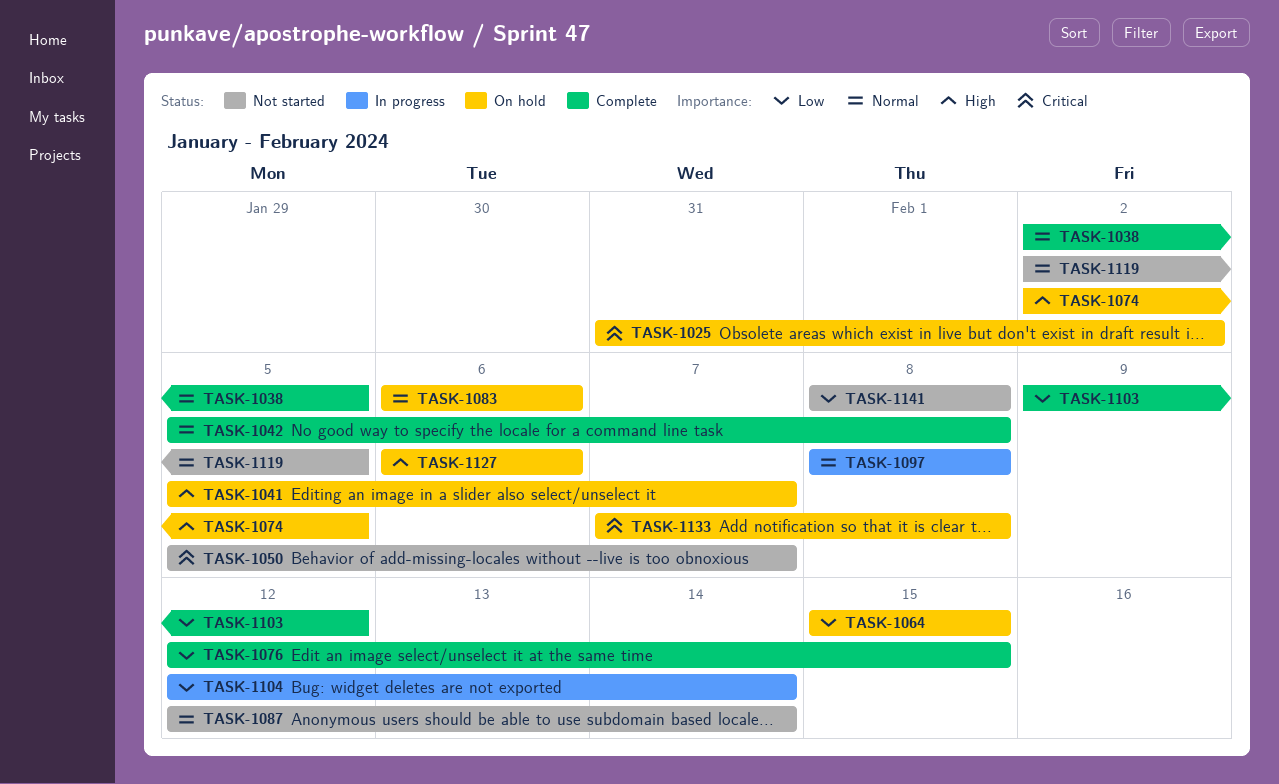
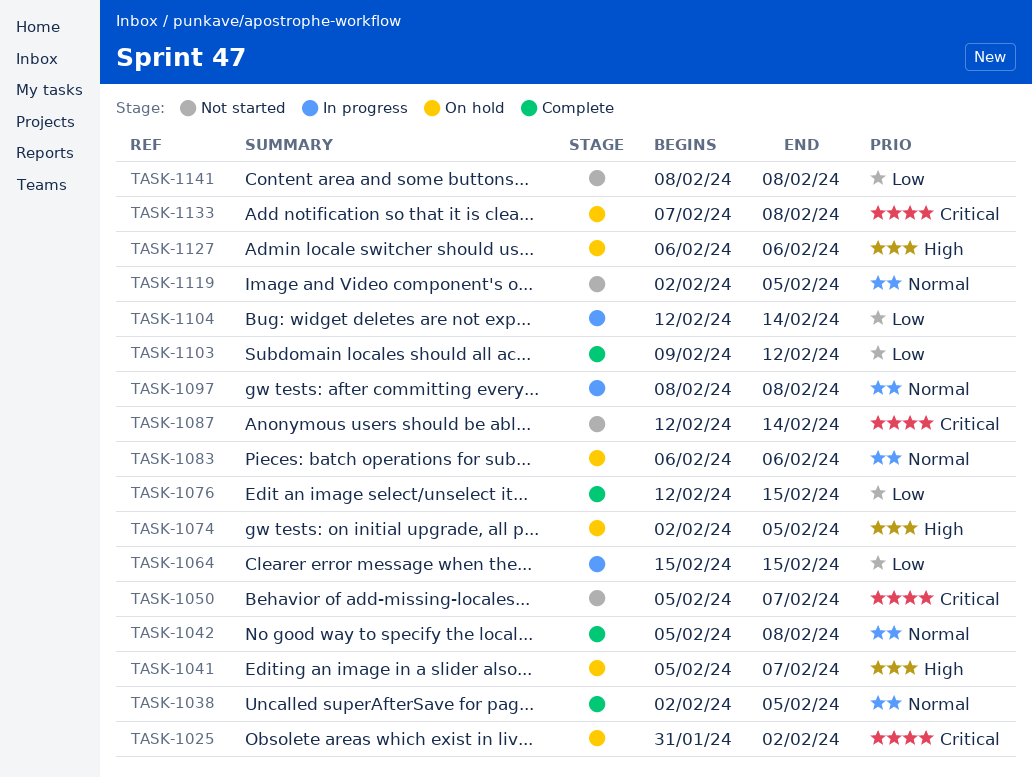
TASK-1064, status: On hold -> In progress
TASK-1087, priority: Normal -> Critical

